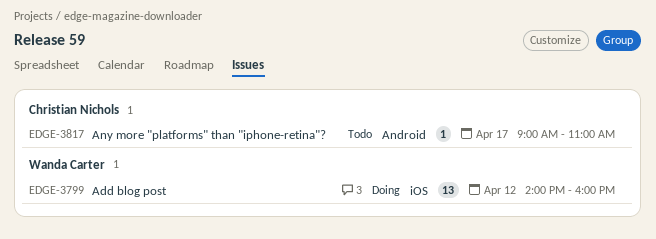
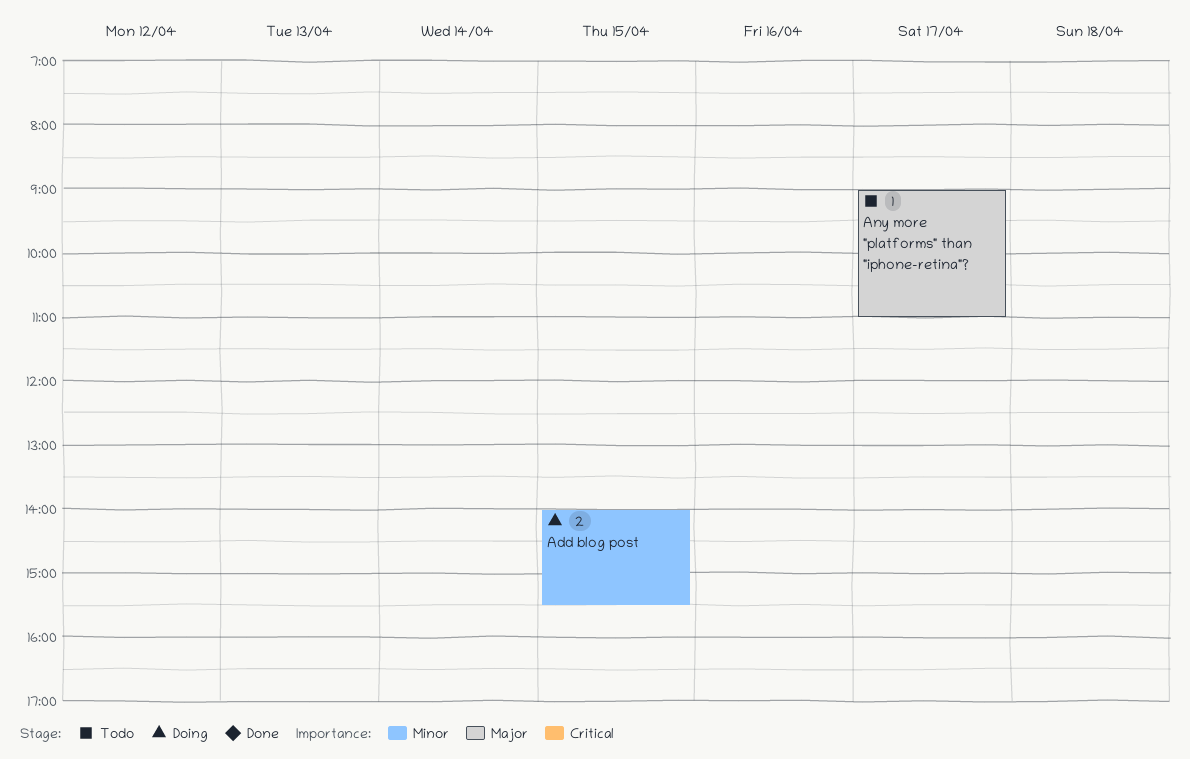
Add blog post, estimate: 13 -> 2
Add blog post, day: Apr 12 -> Apr 15
Add blog post, ends: 16:00 -> 15:30

